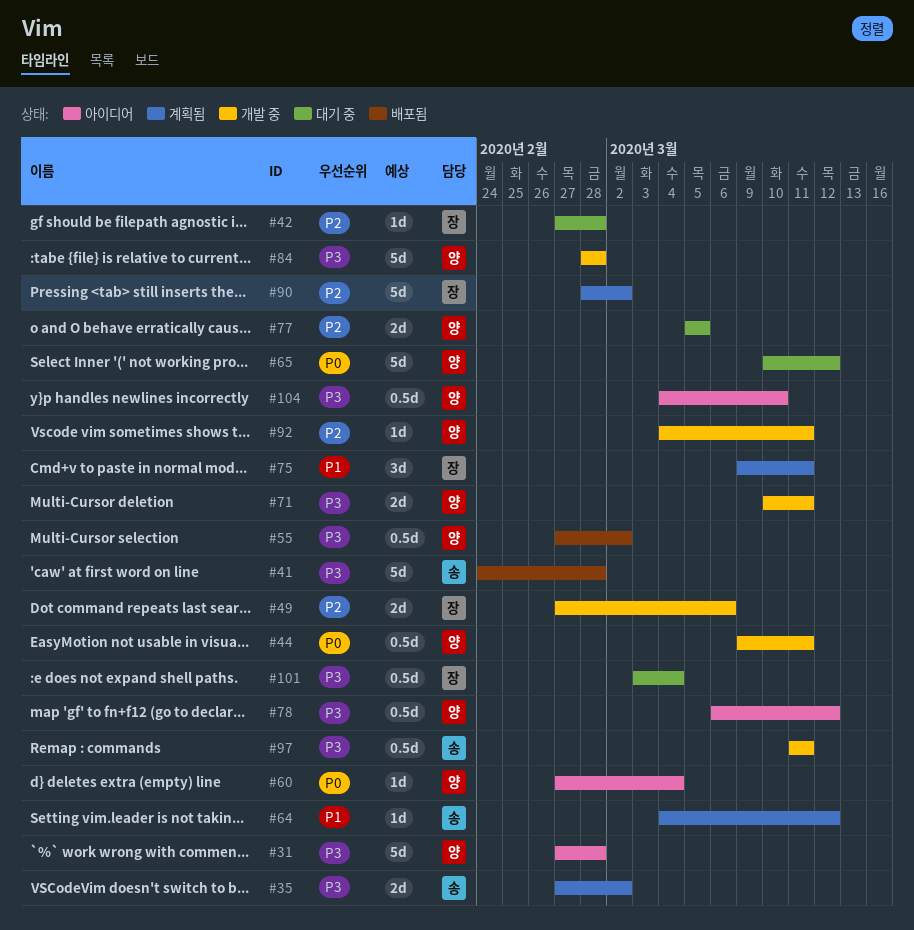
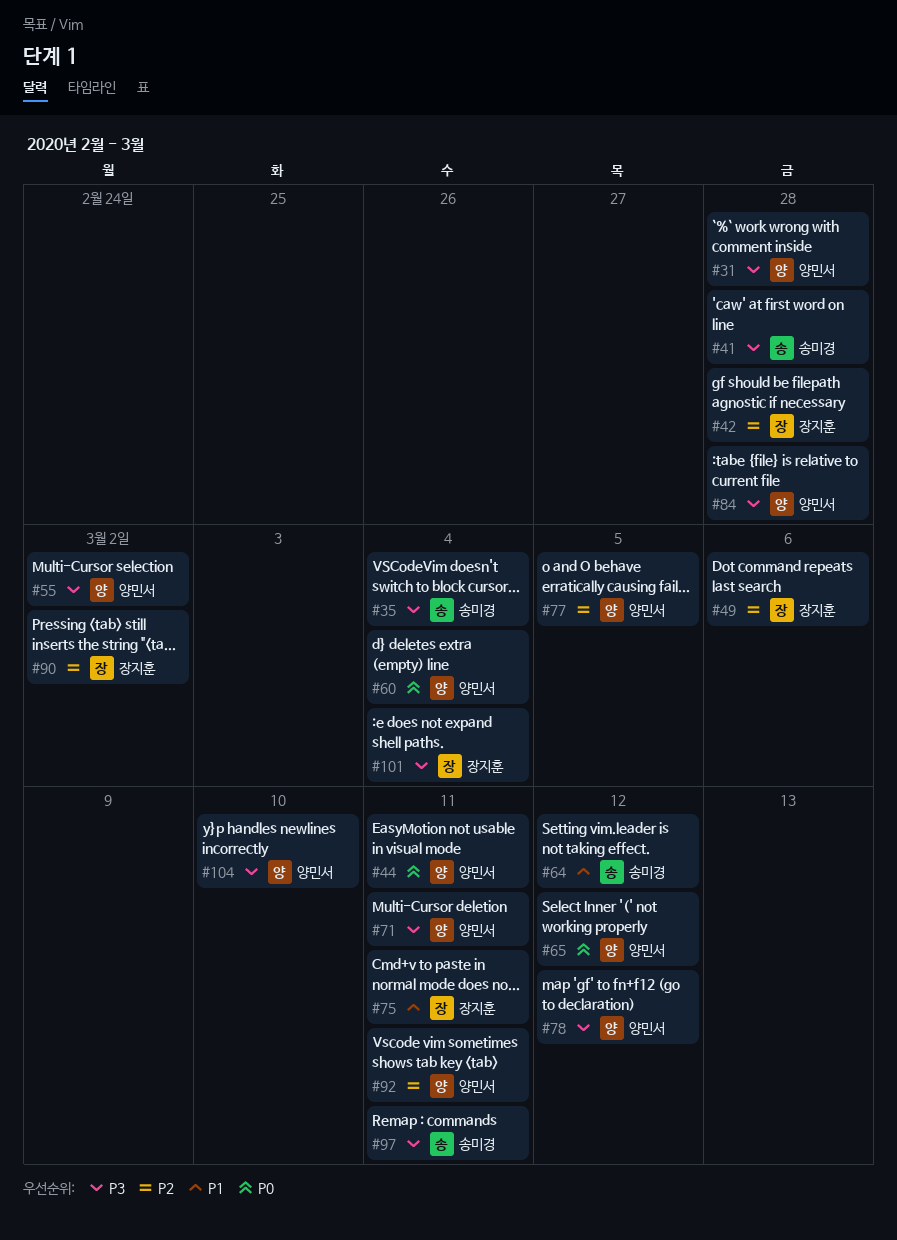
#35, due: Mar 2 -> Mar 4

